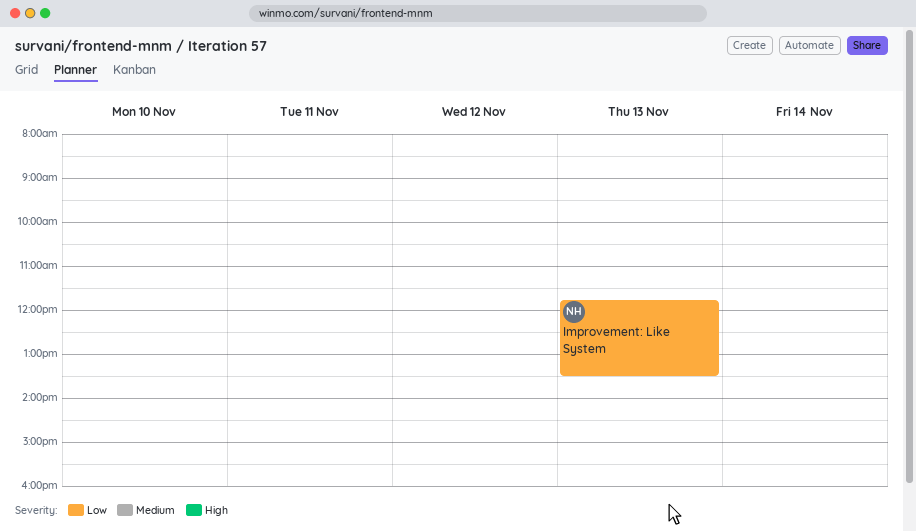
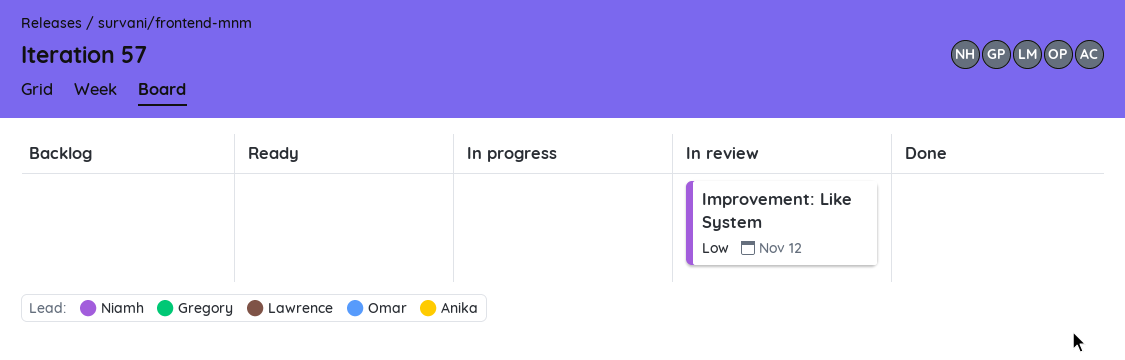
Improvement: Like System, day: Nov 13 -> Nov 12

